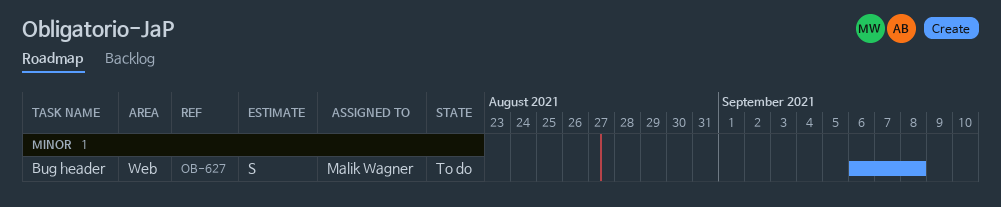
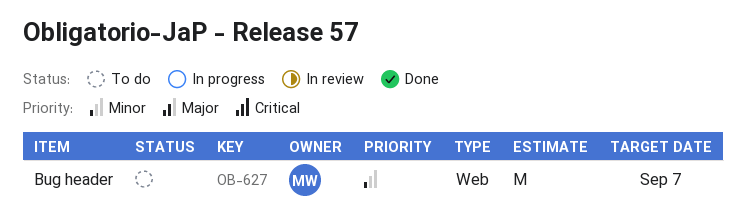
OB-627, estimate: S -> M
OB-627, due: Sep 8 -> Sep 7

